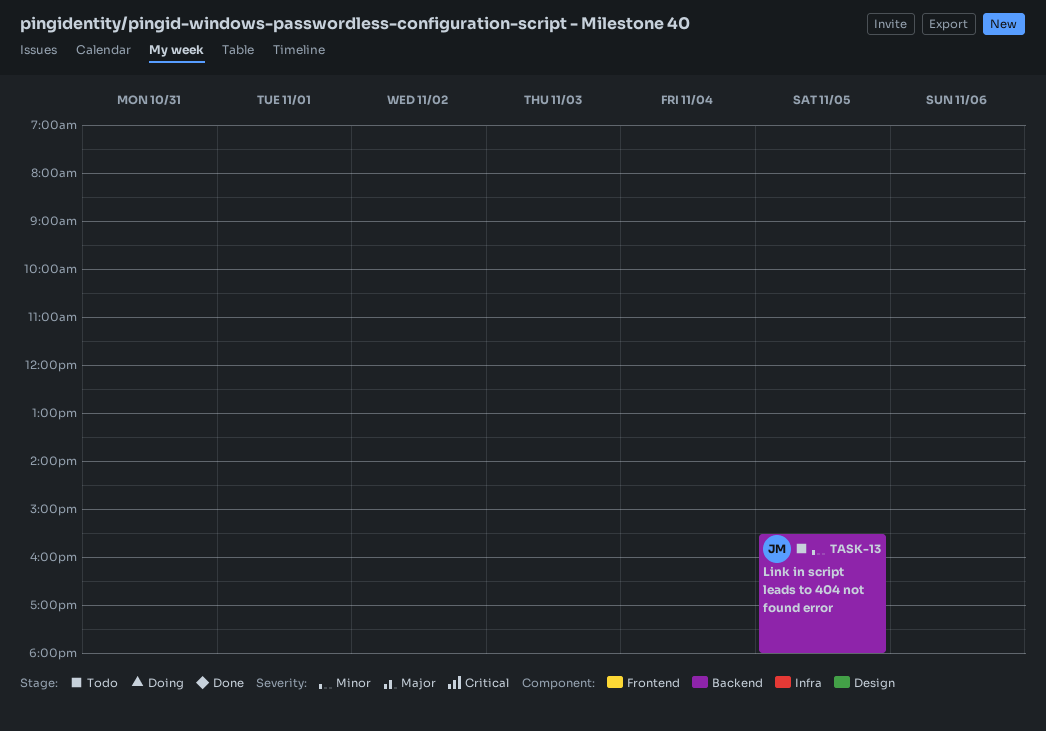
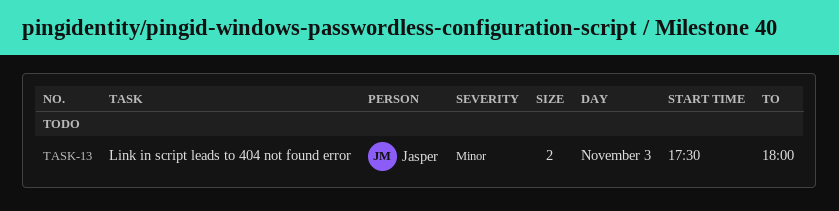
TASK-13, day: Nov 5 -> Nov 3
TASK-13, begins: 15:30 -> 17:30

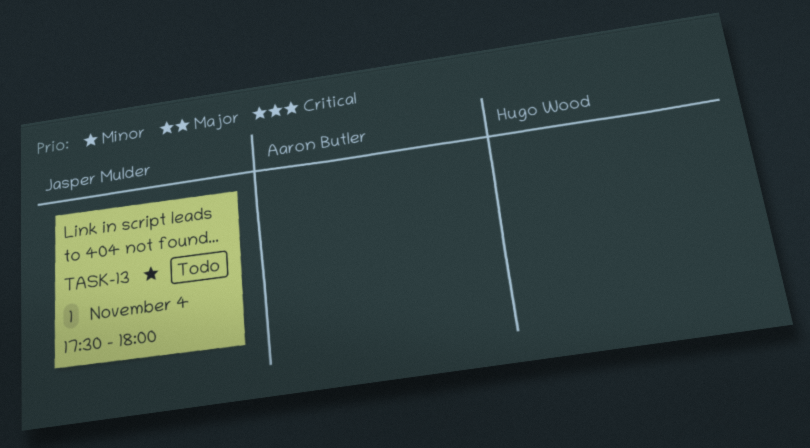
TASK-13, estimate: 2 -> 1
TASK-13, day: Nov 3 -> Nov 4

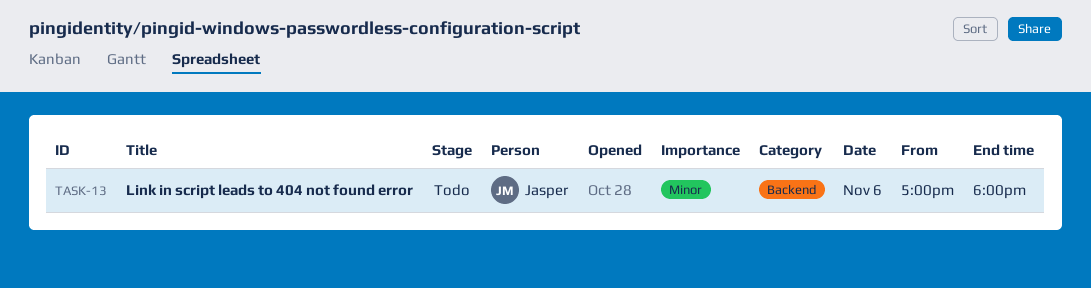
TASK-13, day: Nov 4 -> Nov 6
TASK-13, begins: 17:30 -> 17:00

